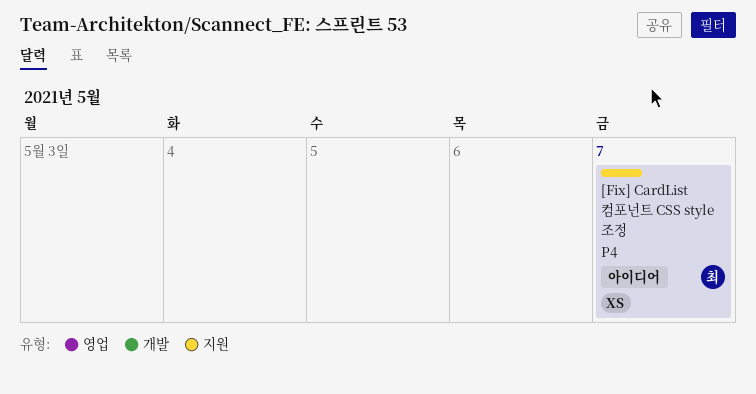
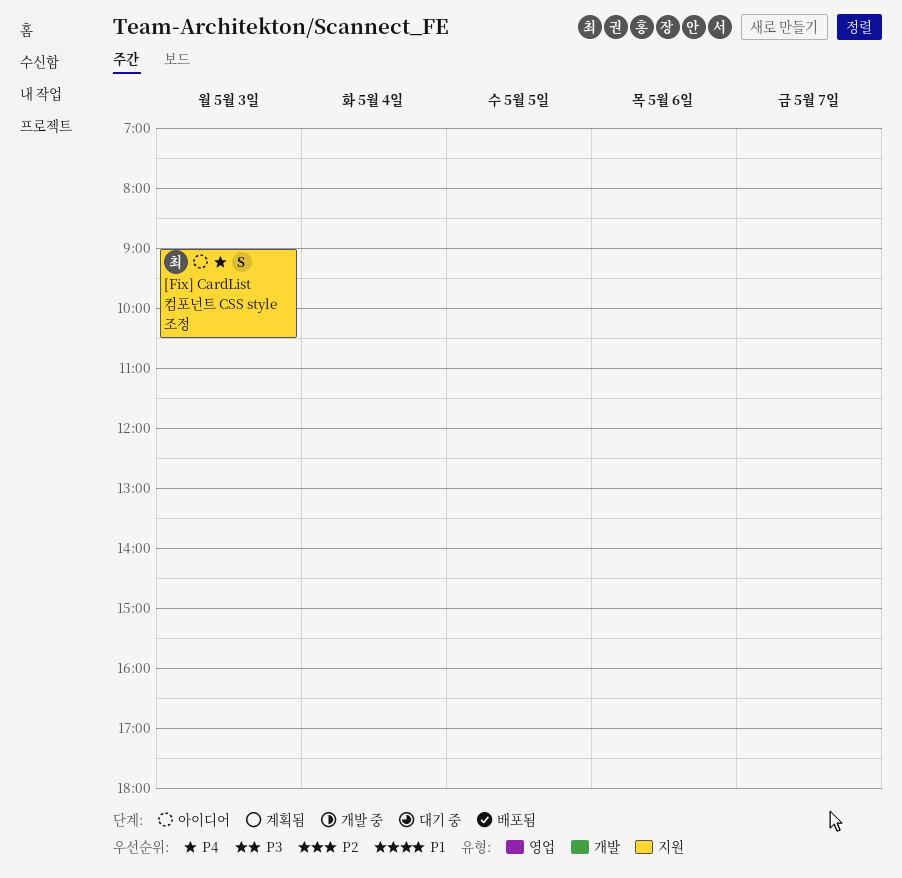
[Fix] CardList 컴포넌트 CSS style 조정, estimate: XS -> S
[Fix] CardList 컴포넌트 CSS style 조정, day: May 7 -> May 3

